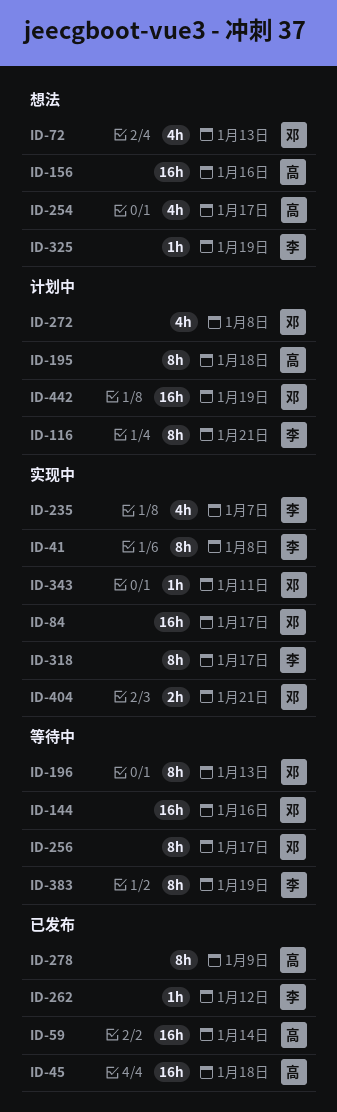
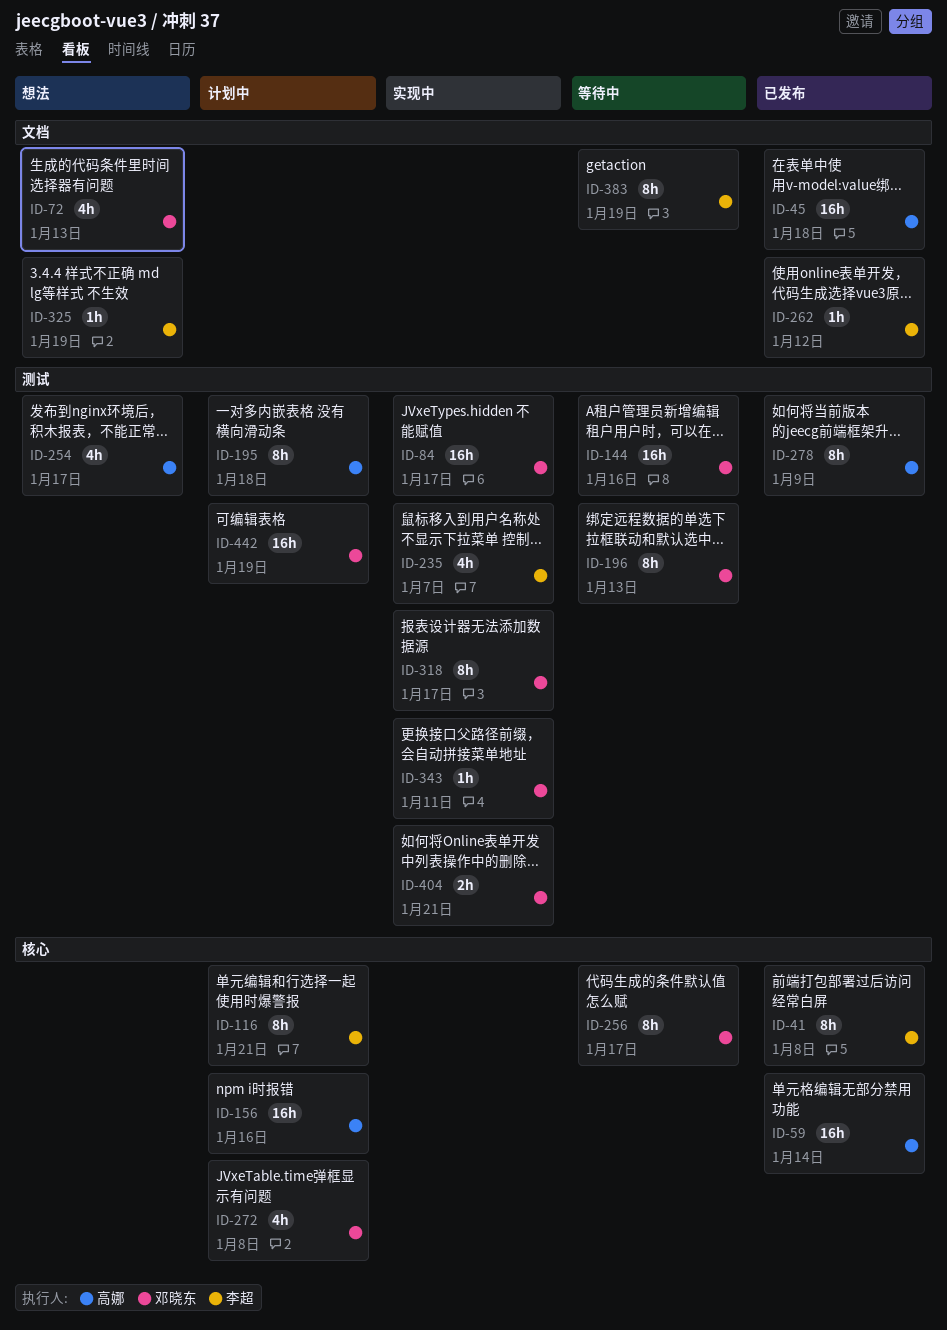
ID-41, status: 实现中 -> 已发布
ID-156, status: 想法 -> 计划中
ID-318, owner: 李超 -> 邓晓东

